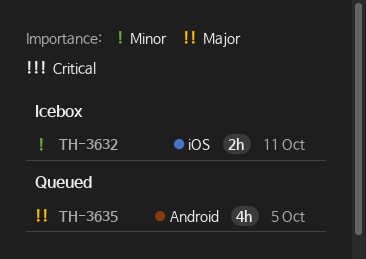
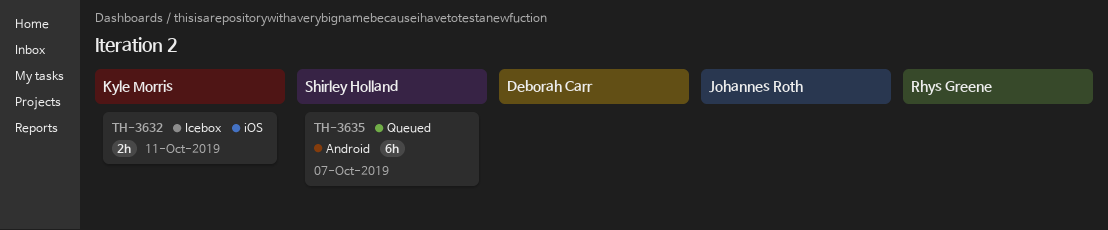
TH-3635, estimate: 4h -> 6h
TH-3635, due: Oct 5 -> Oct 7

